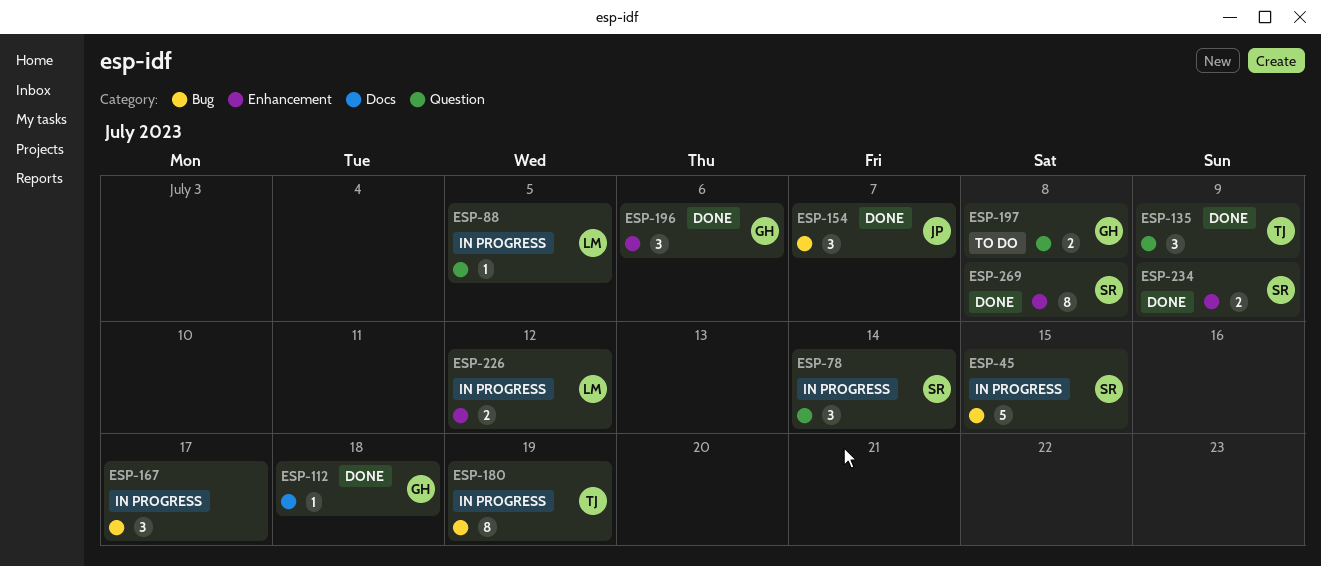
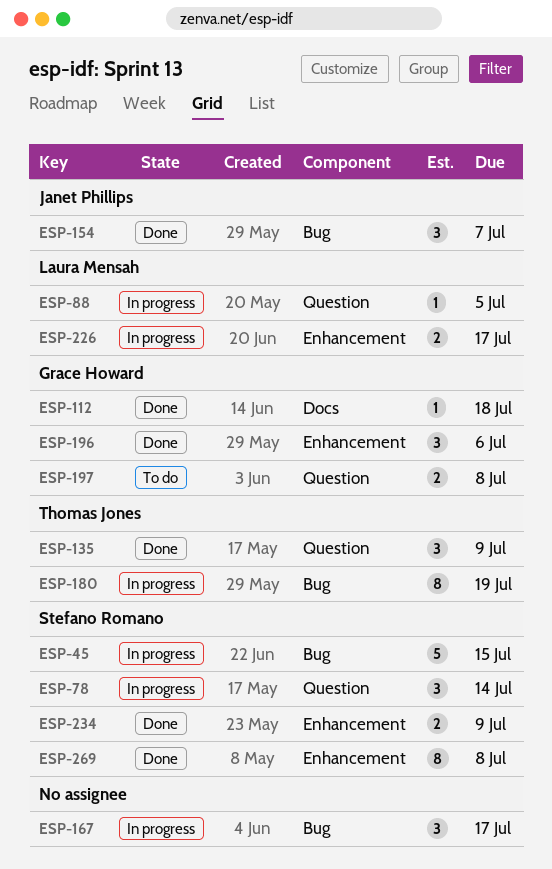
ESP-226, due: Jul 12 -> Jul 17

